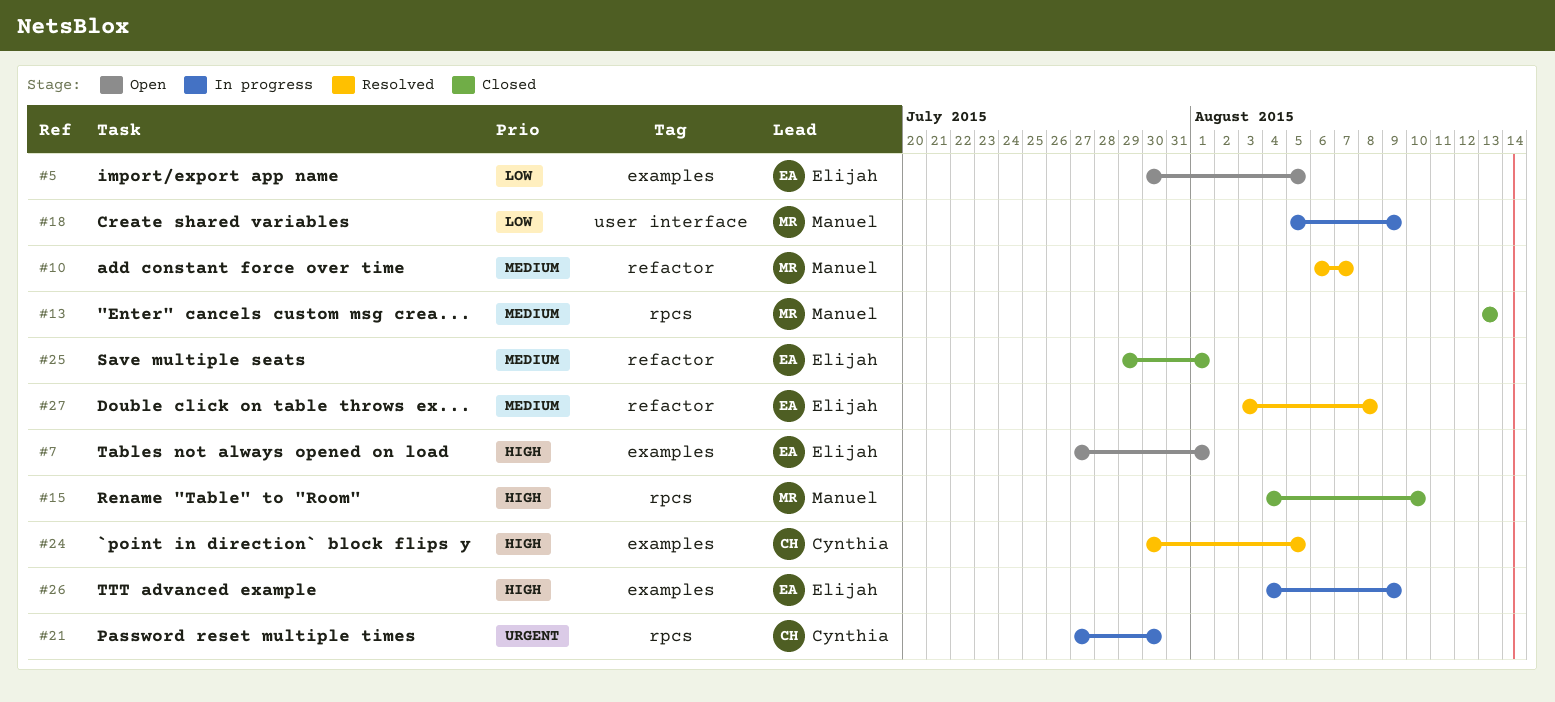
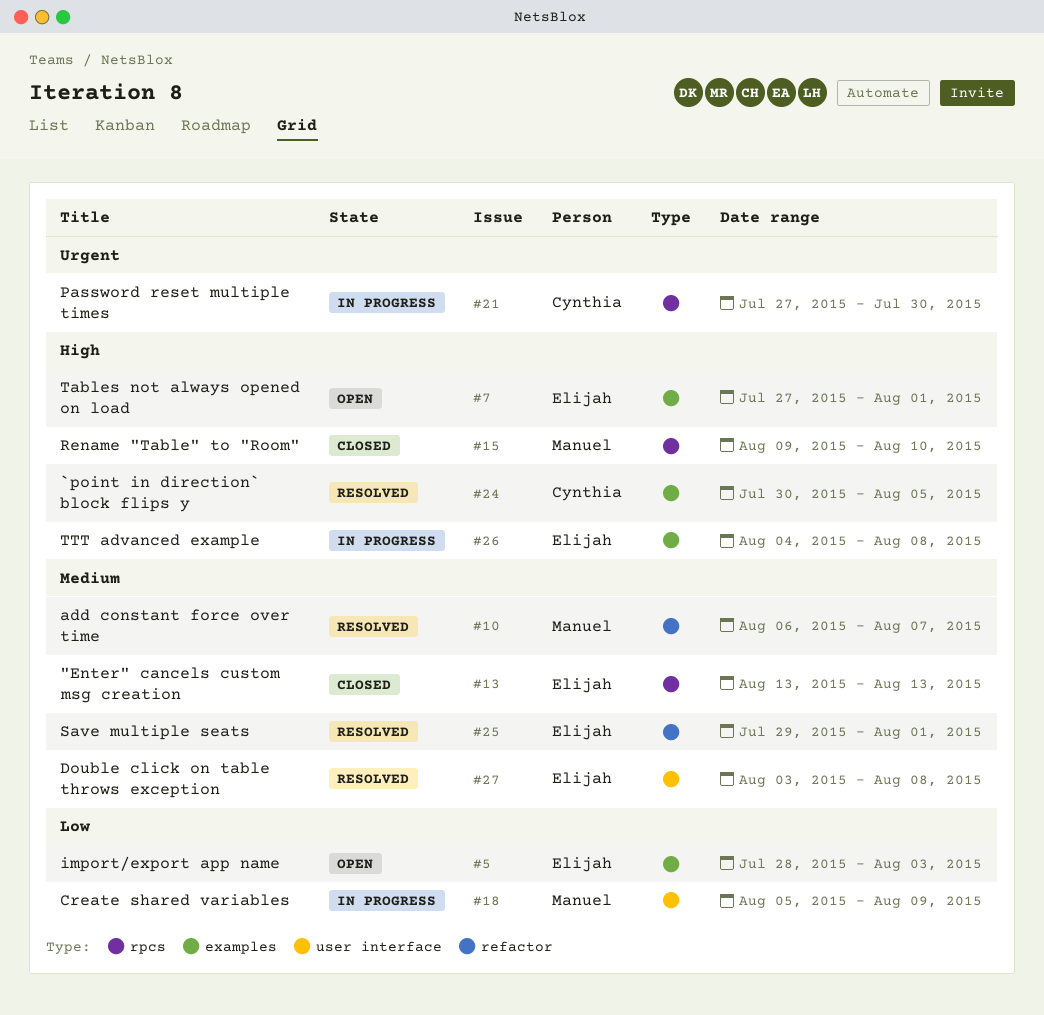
#5, start: Jul 30 -> Jul 28
#5, due: Aug 5 -> Aug 3
#13, owner: Manuel -> Elijah
#15, start: Aug 4 -> Aug 9
#25, status: Closed -> Resolved
#26, due: Aug 9 -> Aug 8
#27, label: refactor -> user interface

